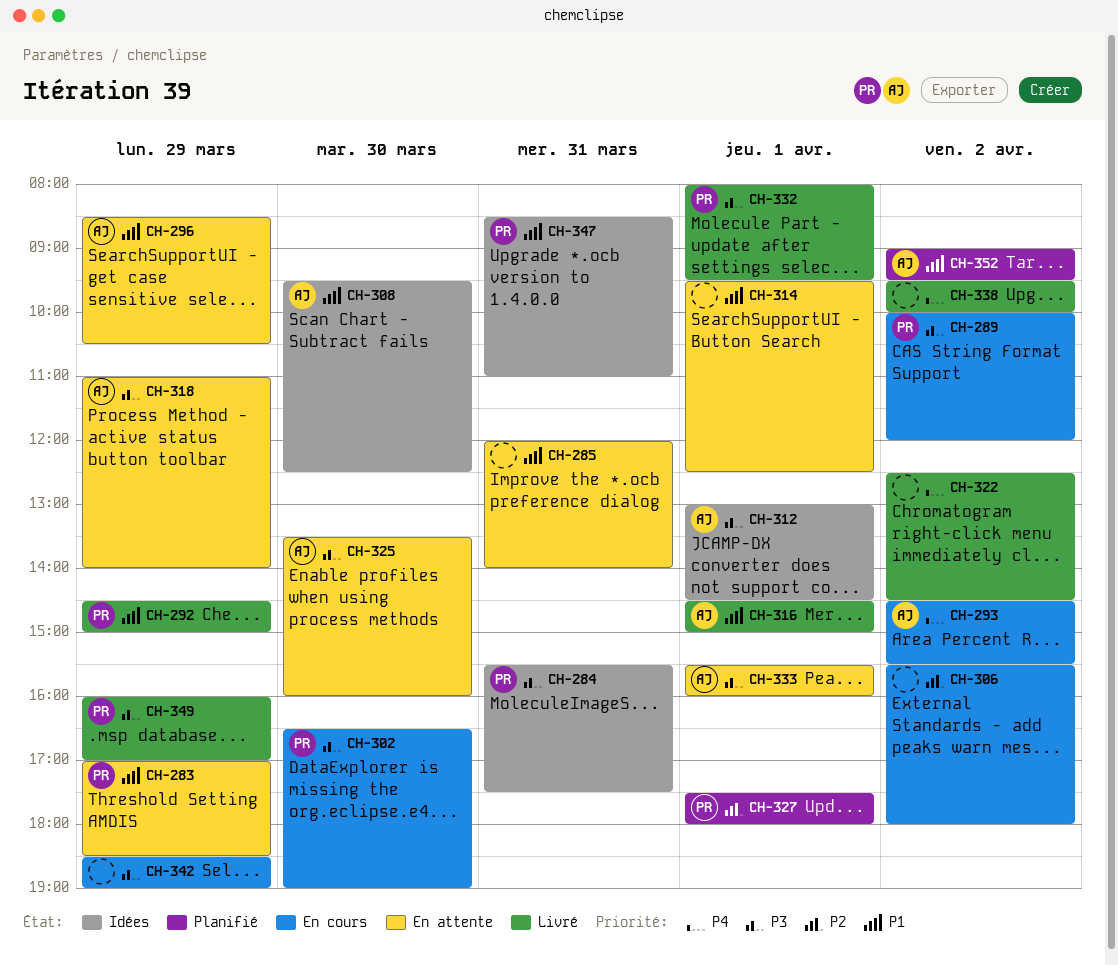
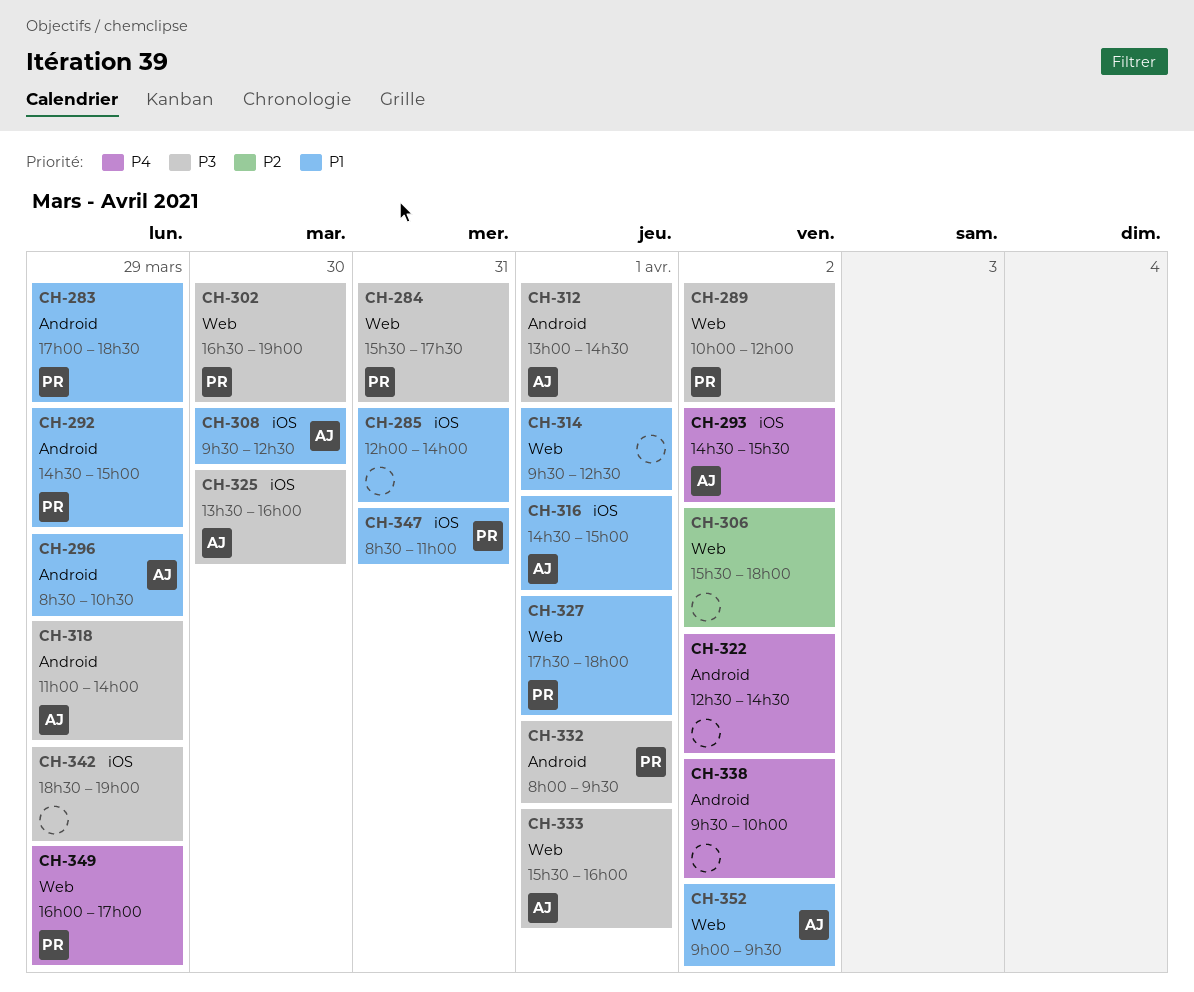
CH-327, priority: P2 -> P1
CH-349, priority: P3 -> P4

